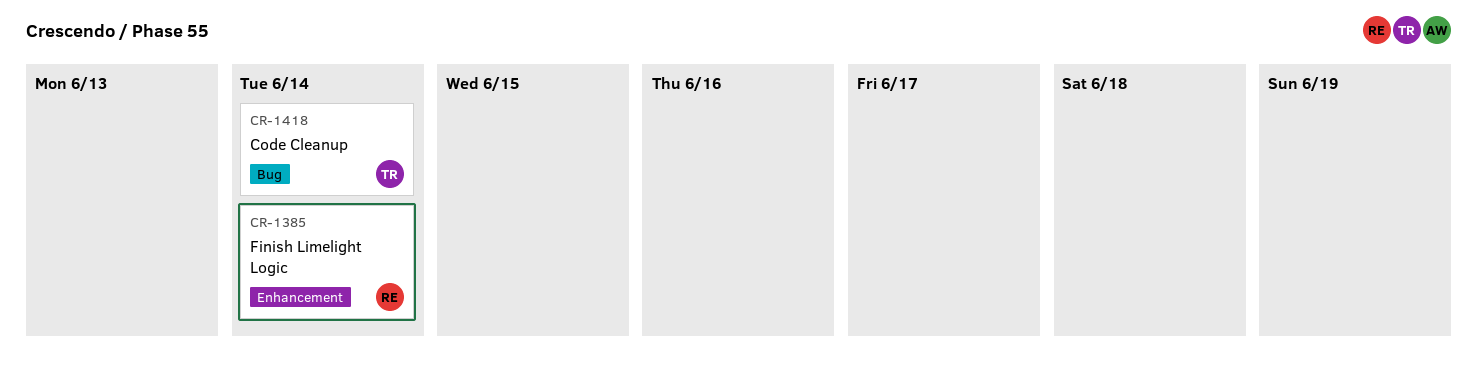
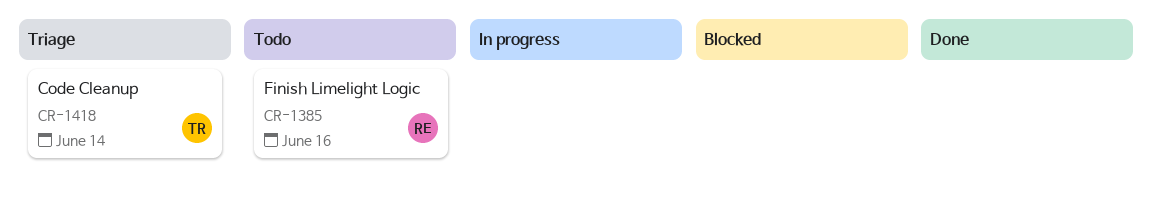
CR-1385, due: Jun 14 -> Jun 16

